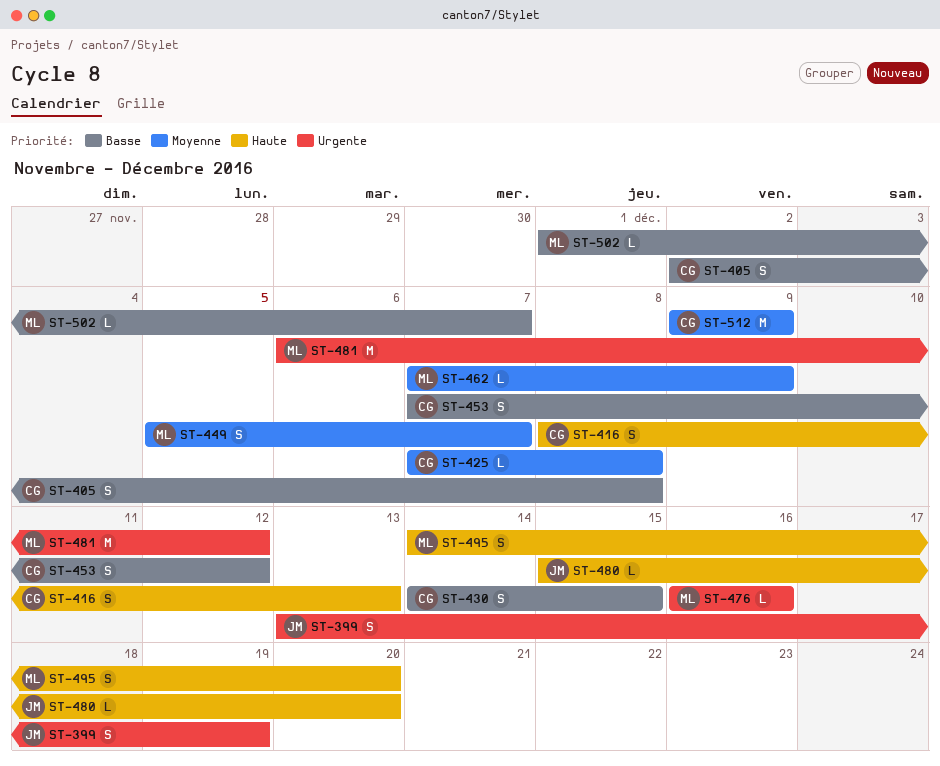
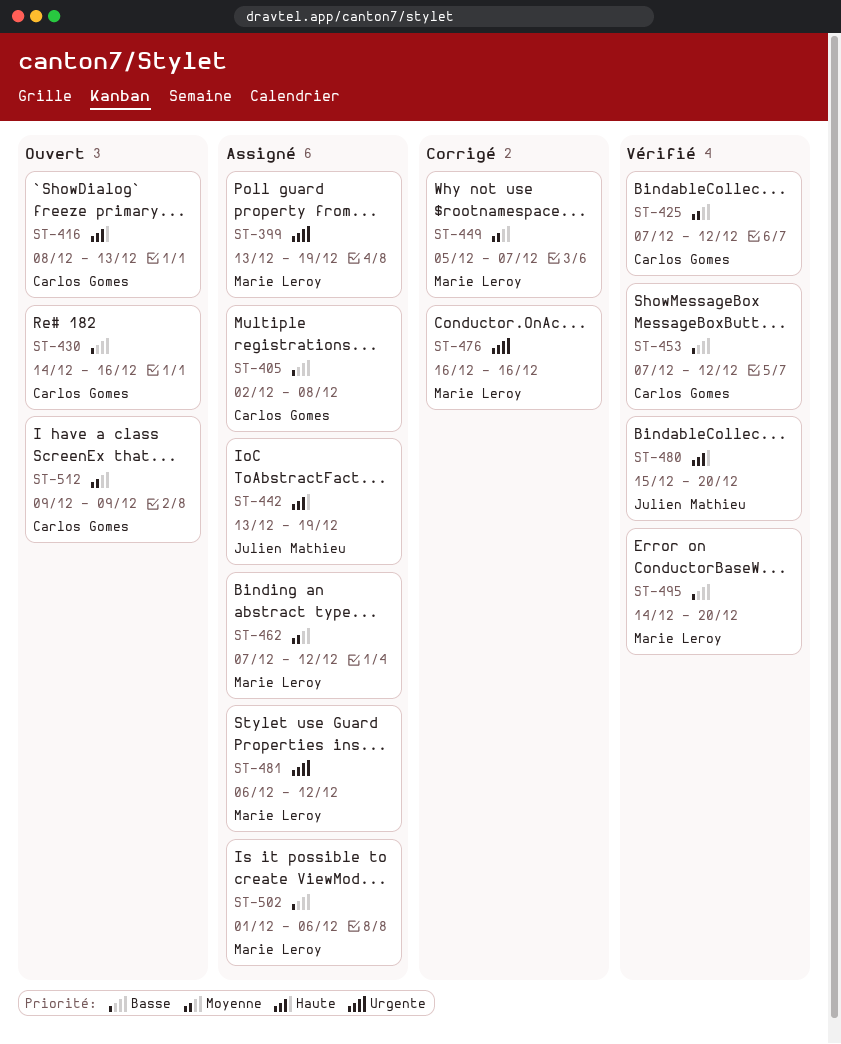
ST-399, owner: Julien Mathieu -> Marie Leroy
ST-425, due: Dec 8 -> Dec 12
ST-430, due: Dec 15 -> Dec 16
ST-442: none -> present
ST-462, due: Dec 9 -> Dec 12
ST-495, priority: Haute -> Basse
ST-502, due: Dec 7 -> Dec 6

